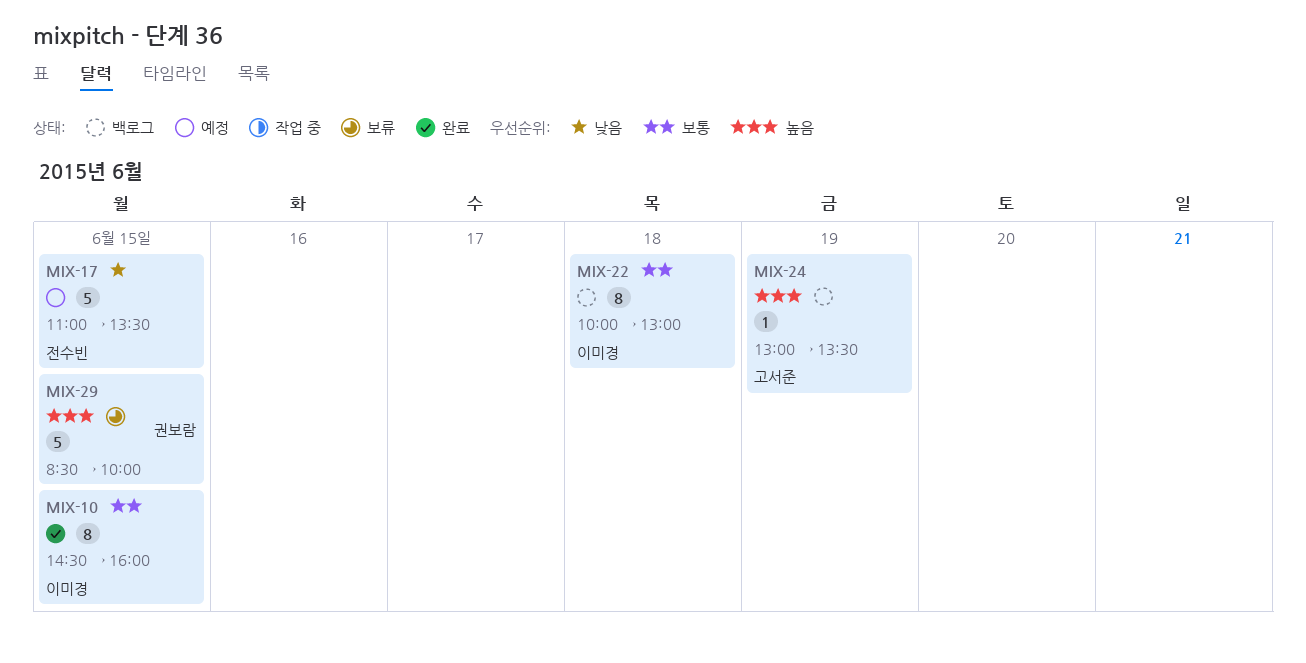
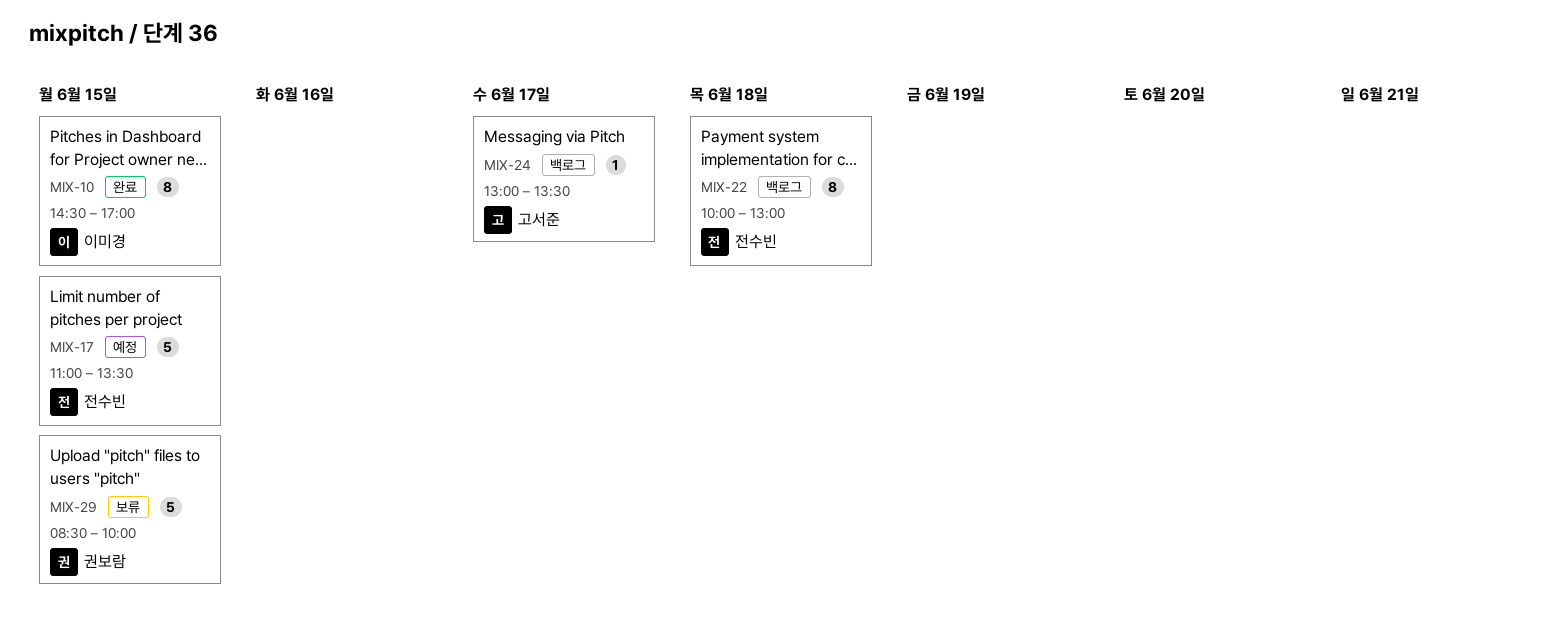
MIX-10, ends: 16:00 -> 17:00
MIX-22, owner: 이미경 -> 전수빈
MIX-24, day: Jun 19 -> Jun 17

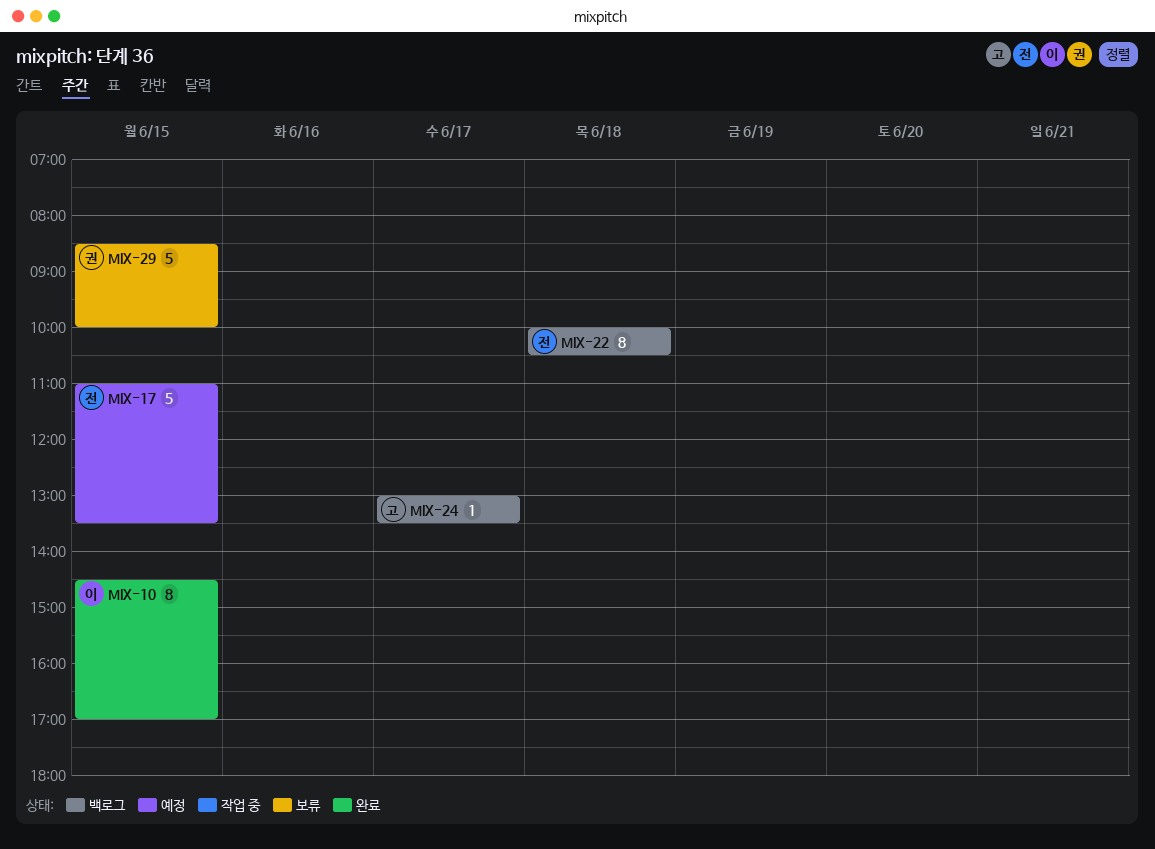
MIX-22, ends: 13:00 -> 10:30

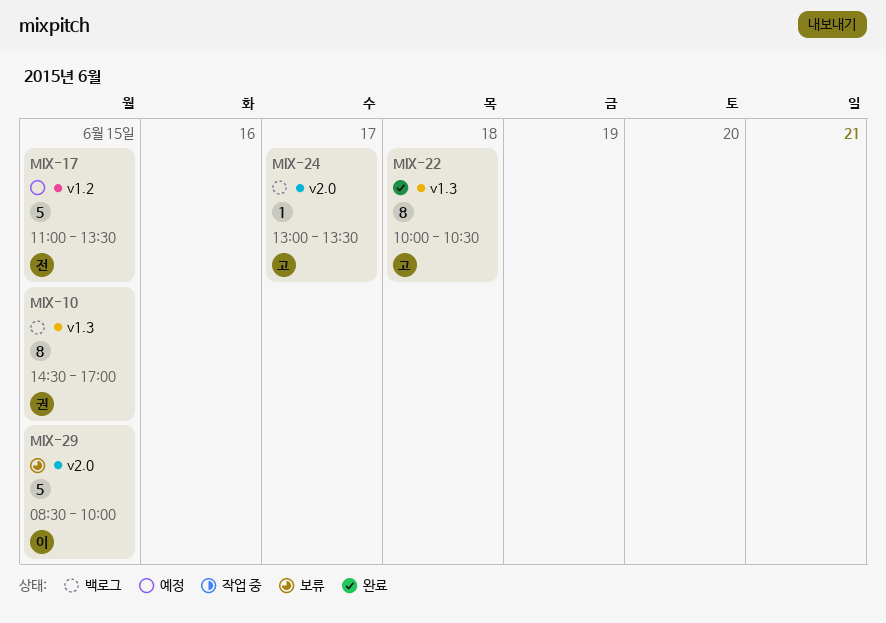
MIX-10, status: 완료 -> 백로그
MIX-10, owner: 이 -> 권
MIX-22, status: 백로그 -> 완료
MIX-22, owner: 전 -> 고
MIX-29, owner: 권 -> 이

